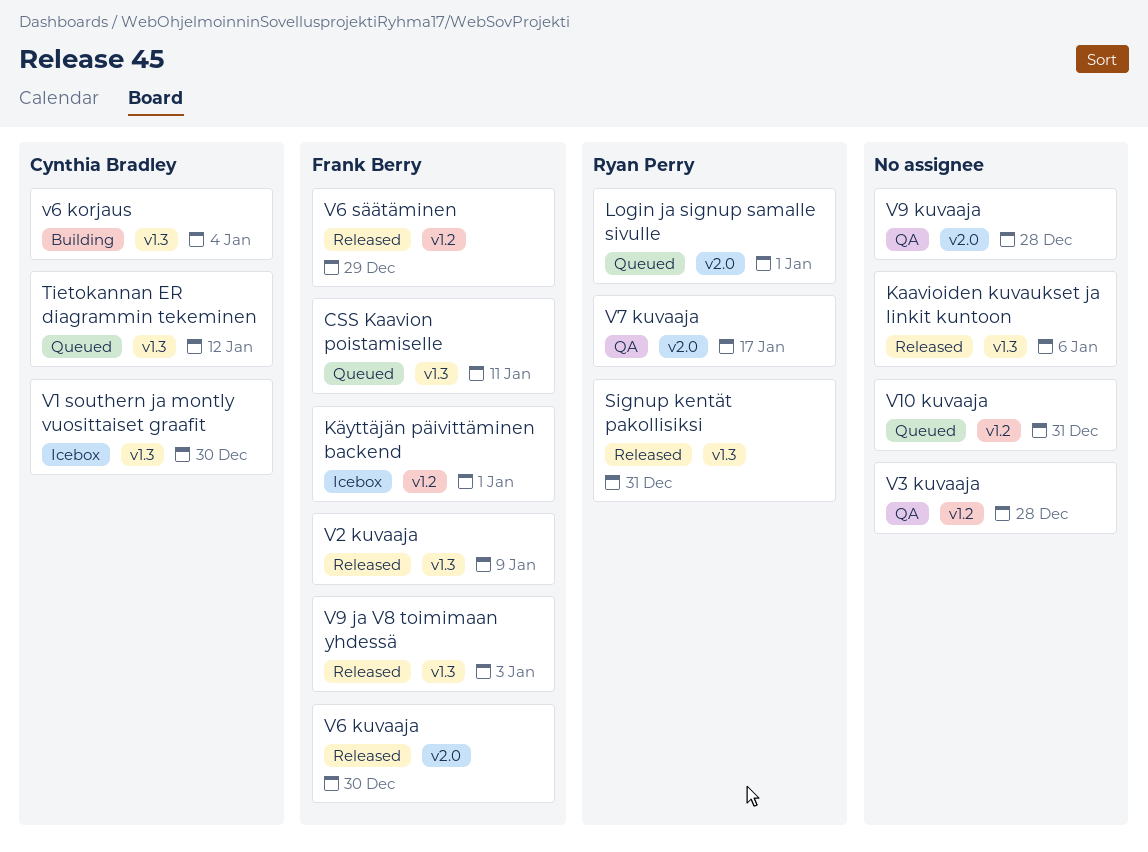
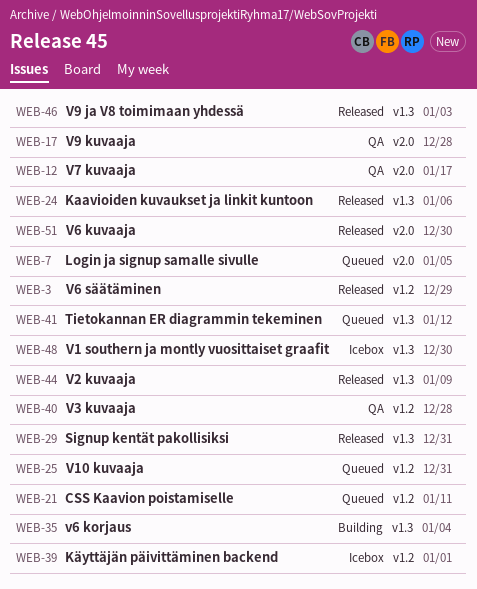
CSS Kaavion poistamiselle, label: v1.3 -> v1.2
Login ja signup samalle sivulle, due: Jan 1 -> Jan 5

